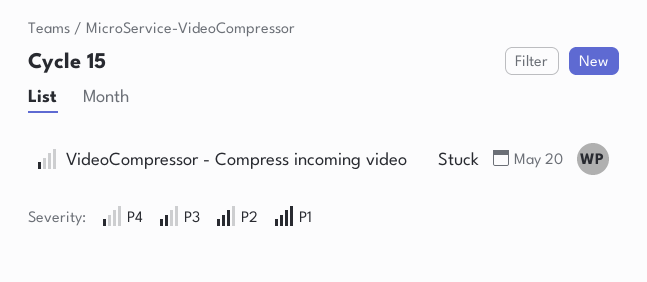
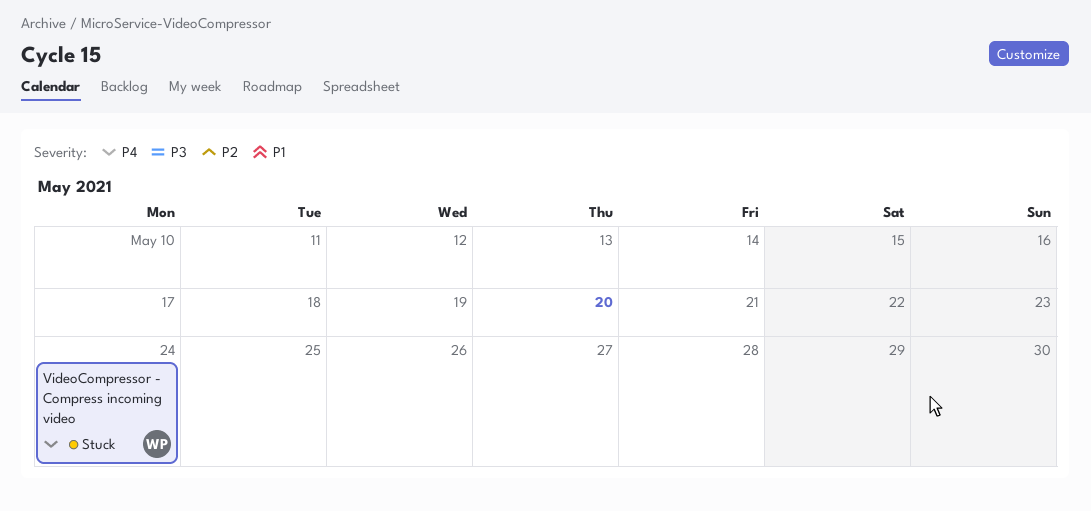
VideoCompressor - Compress incoming video, due: May 20 -> May 24

